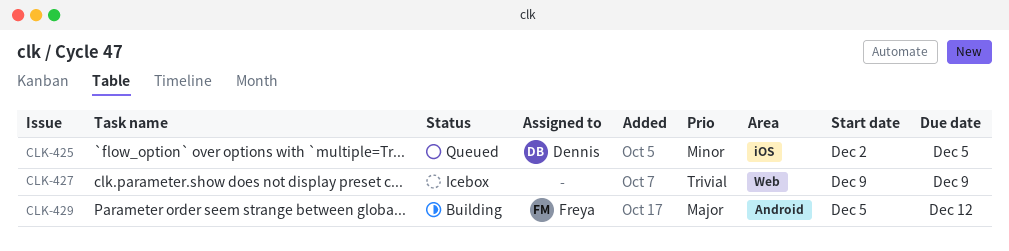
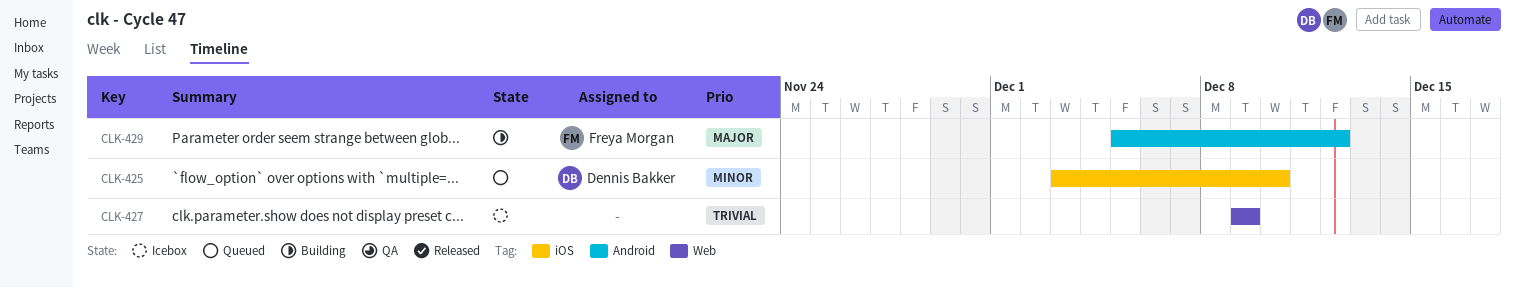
CLK-425, start: Dec 2 -> Dec 3
CLK-425, due: Dec 5 -> Dec 10

